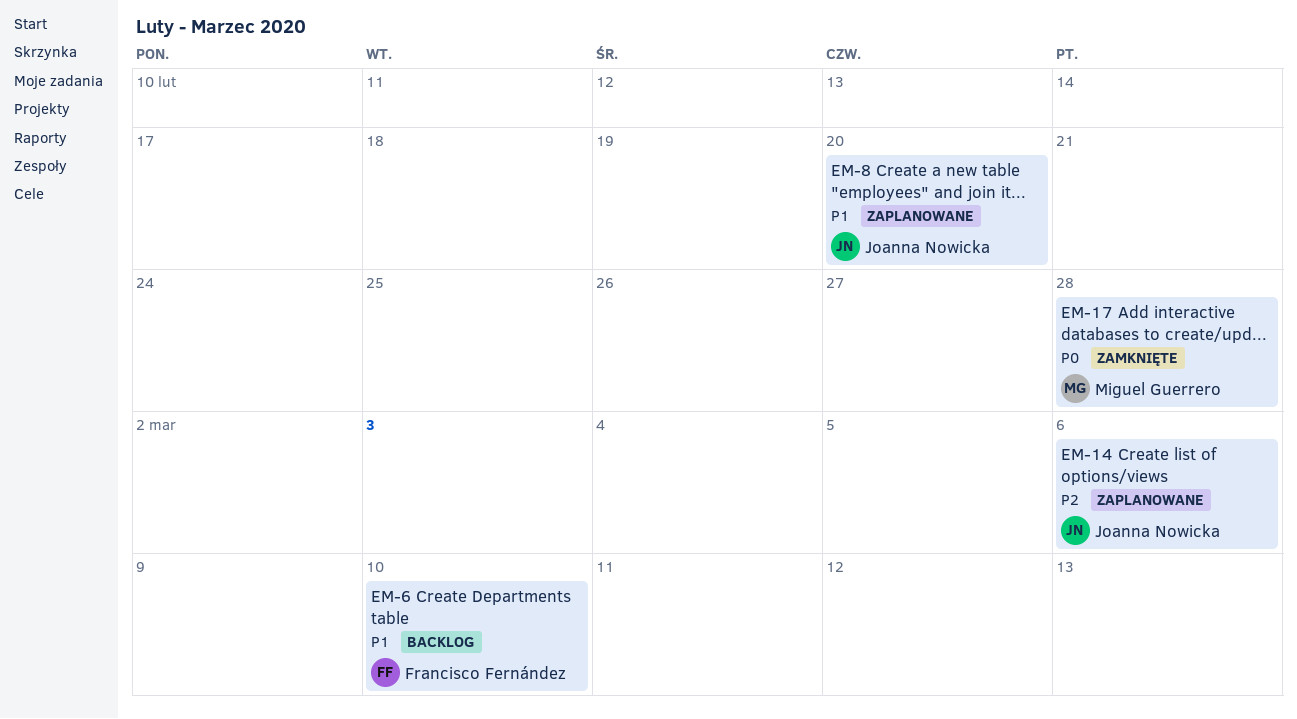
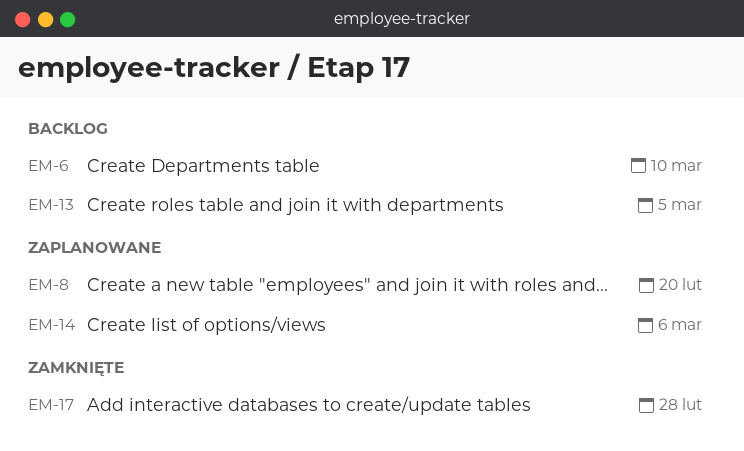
EM-13: none -> present

